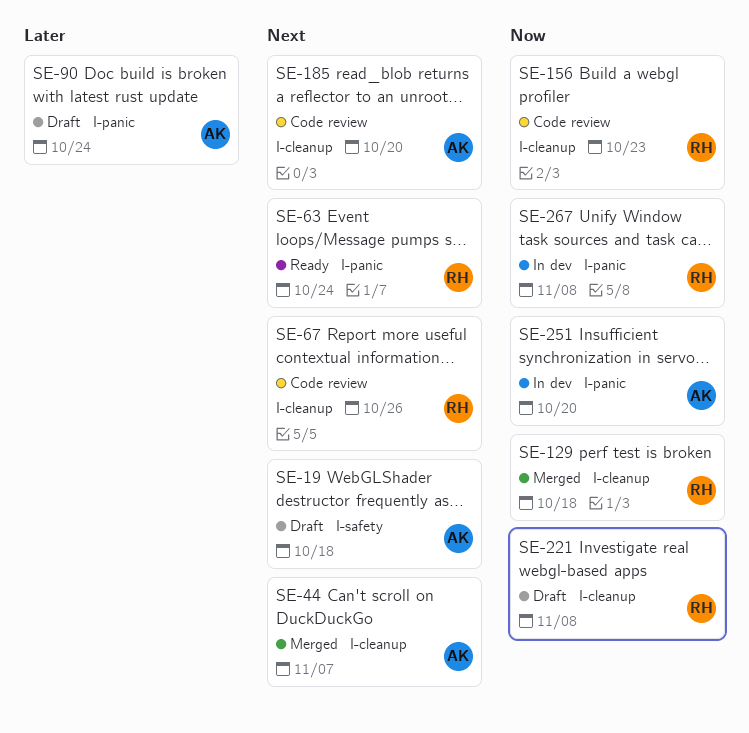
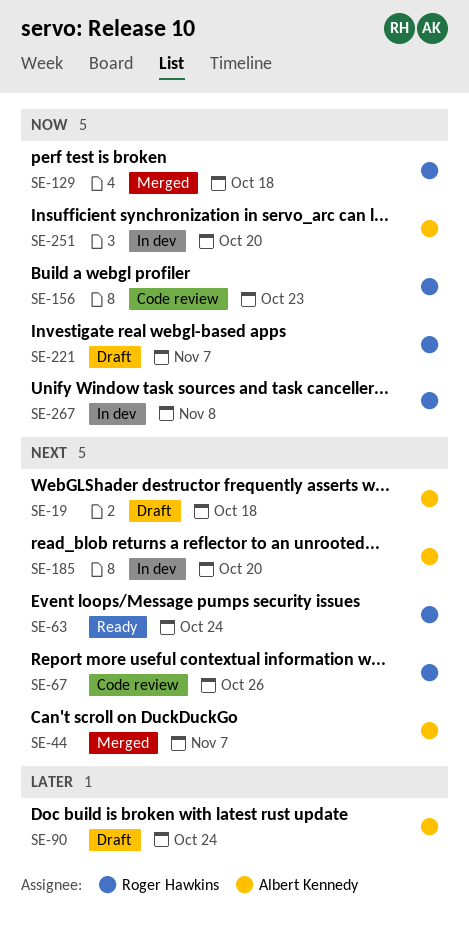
SE-185, status: Code review -> In dev
SE-221, due: Nov 8 -> Nov 7

